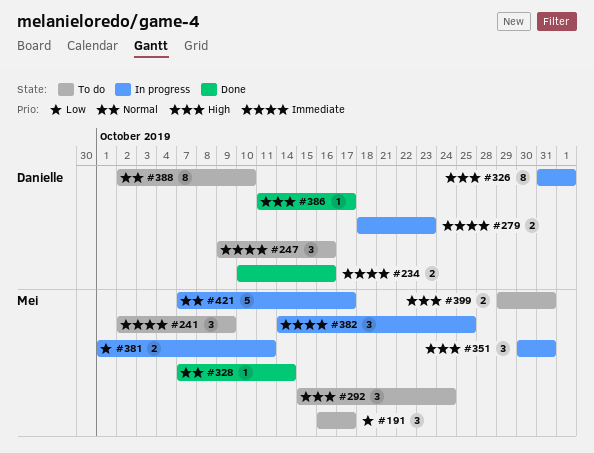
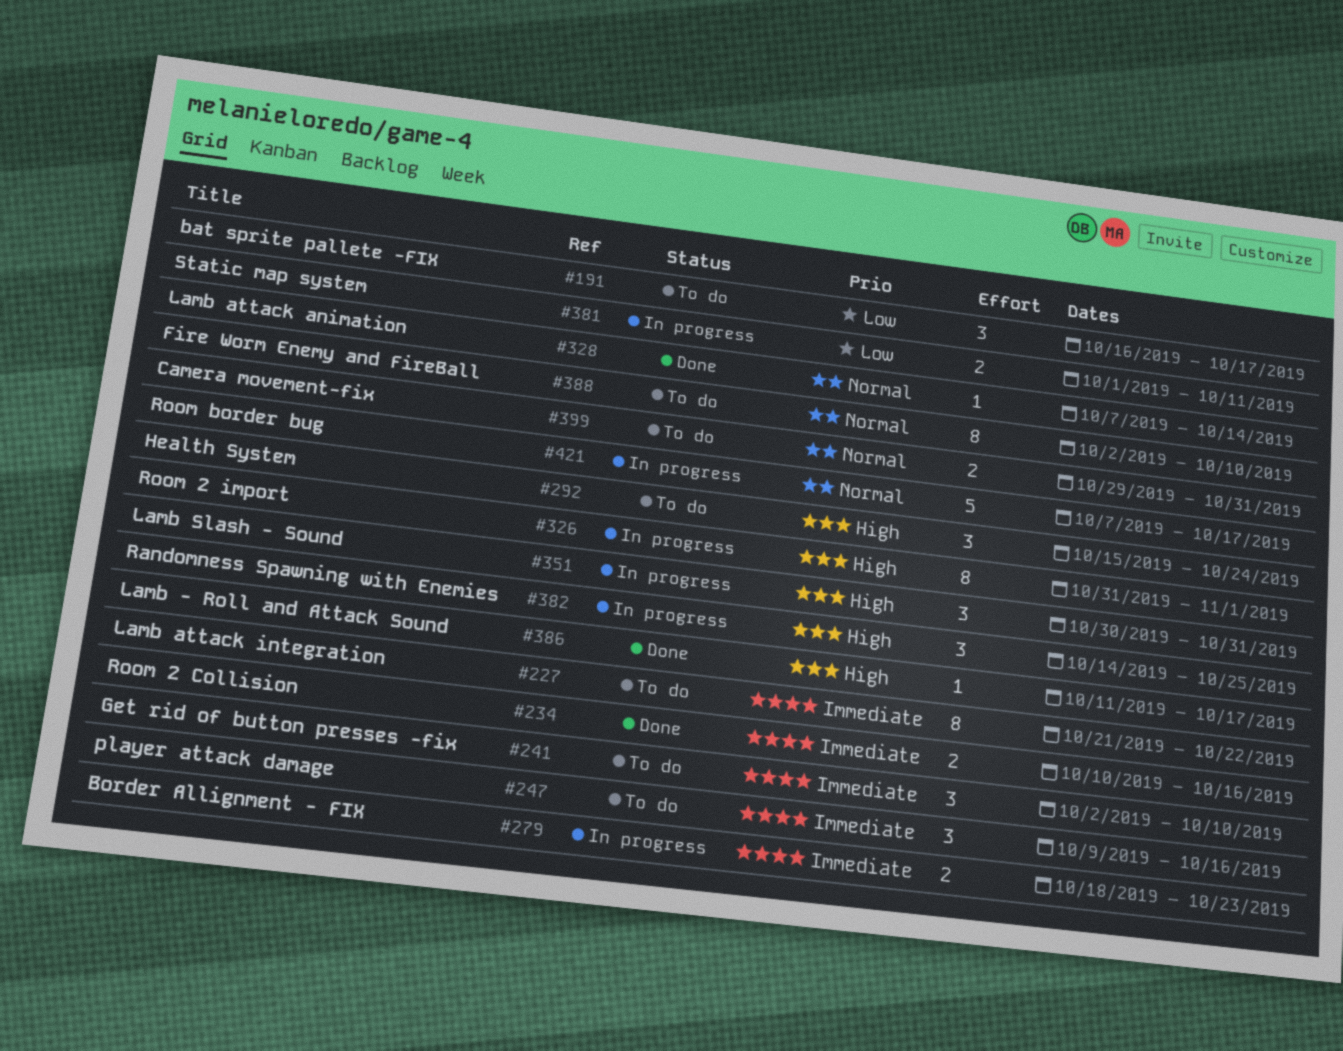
#227: none -> present
#241, due: Oct 9 -> Oct 10
#382, priority: Immediate -> High
#399, priority: High -> Normal

